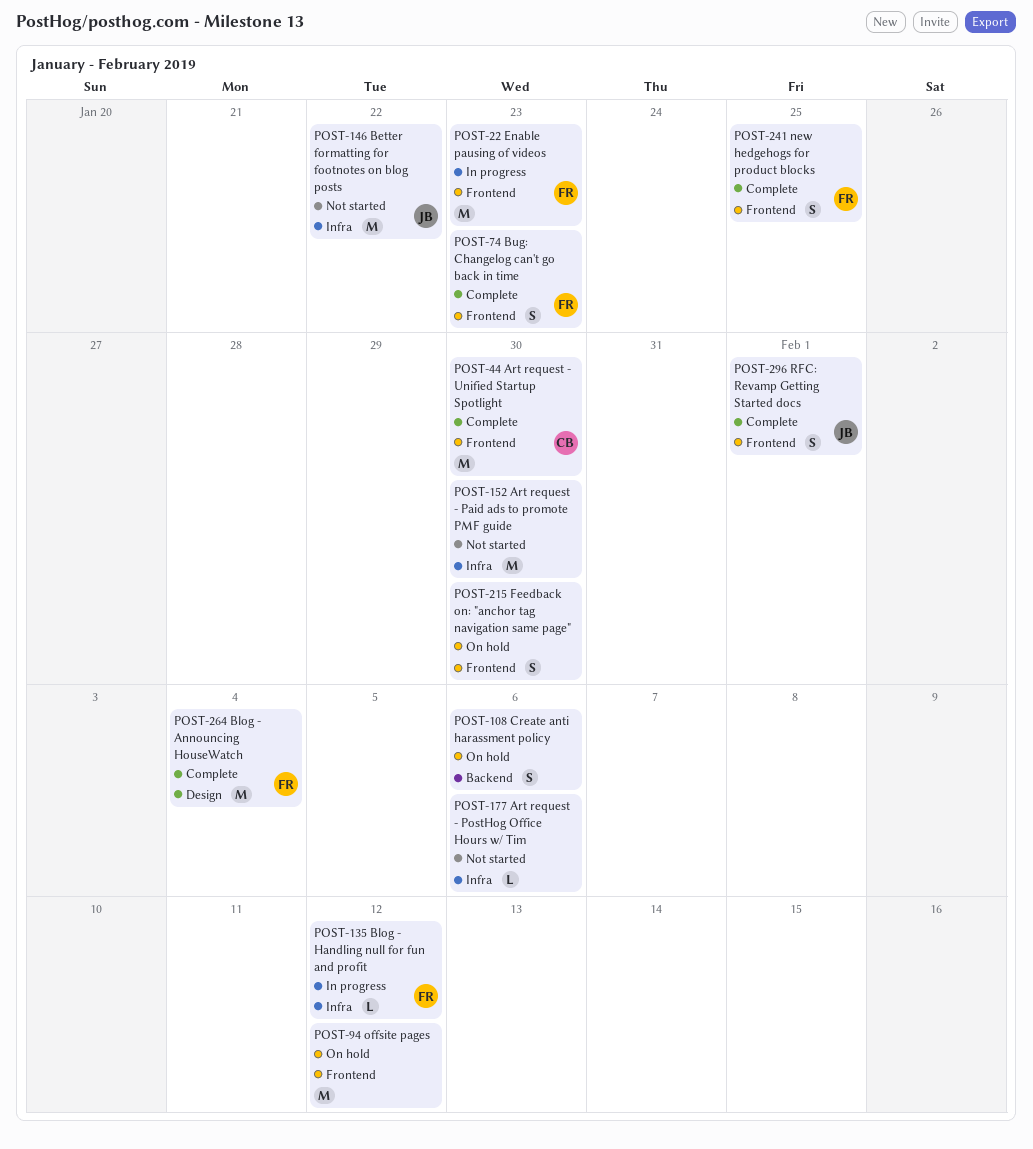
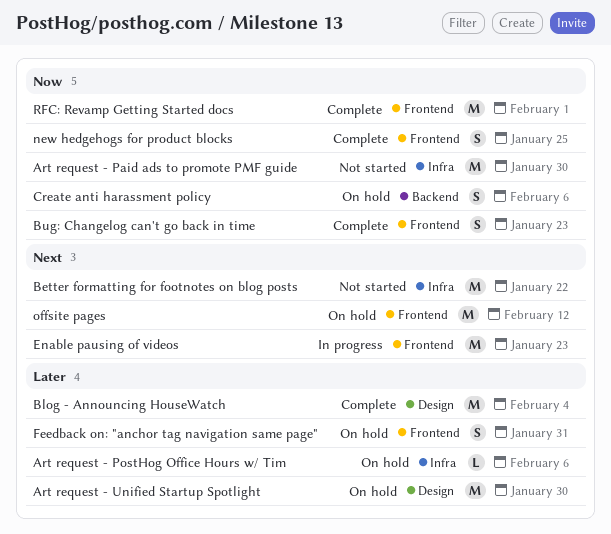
Art request - PostHog Office Hours w/ Tim, status: Not started -> On hold
Art request - Unified Startup Spotlight, status: Complete -> On hold
Art request - Unified Startup Spotlight, label: Frontend -> Design
Blog - Handling null for fun and profit: present -> none
Feedback on: "anchor tag navigation same page", due: Jan 30 -> Jan 31
RFC: Revamp Getting Started docs, estimate: S -> M

